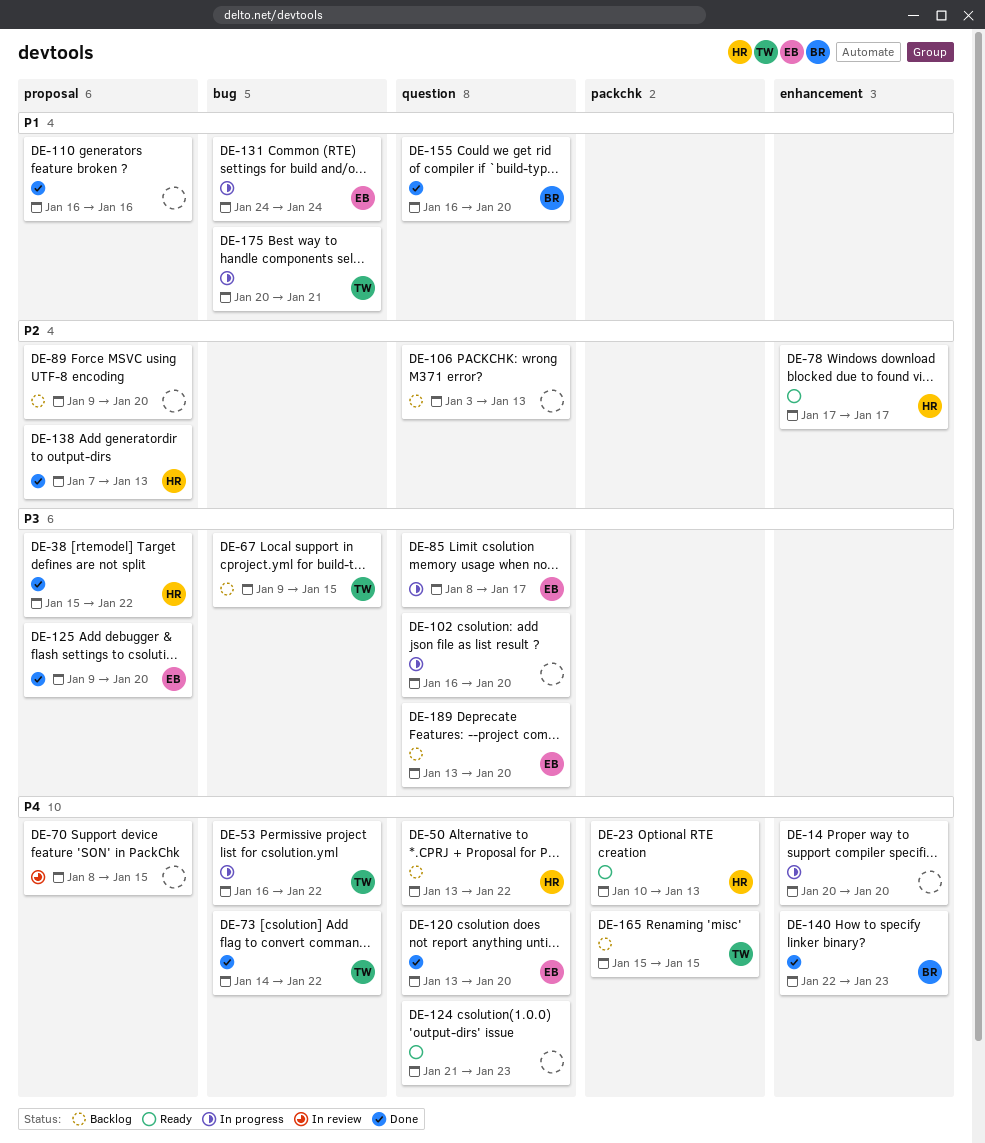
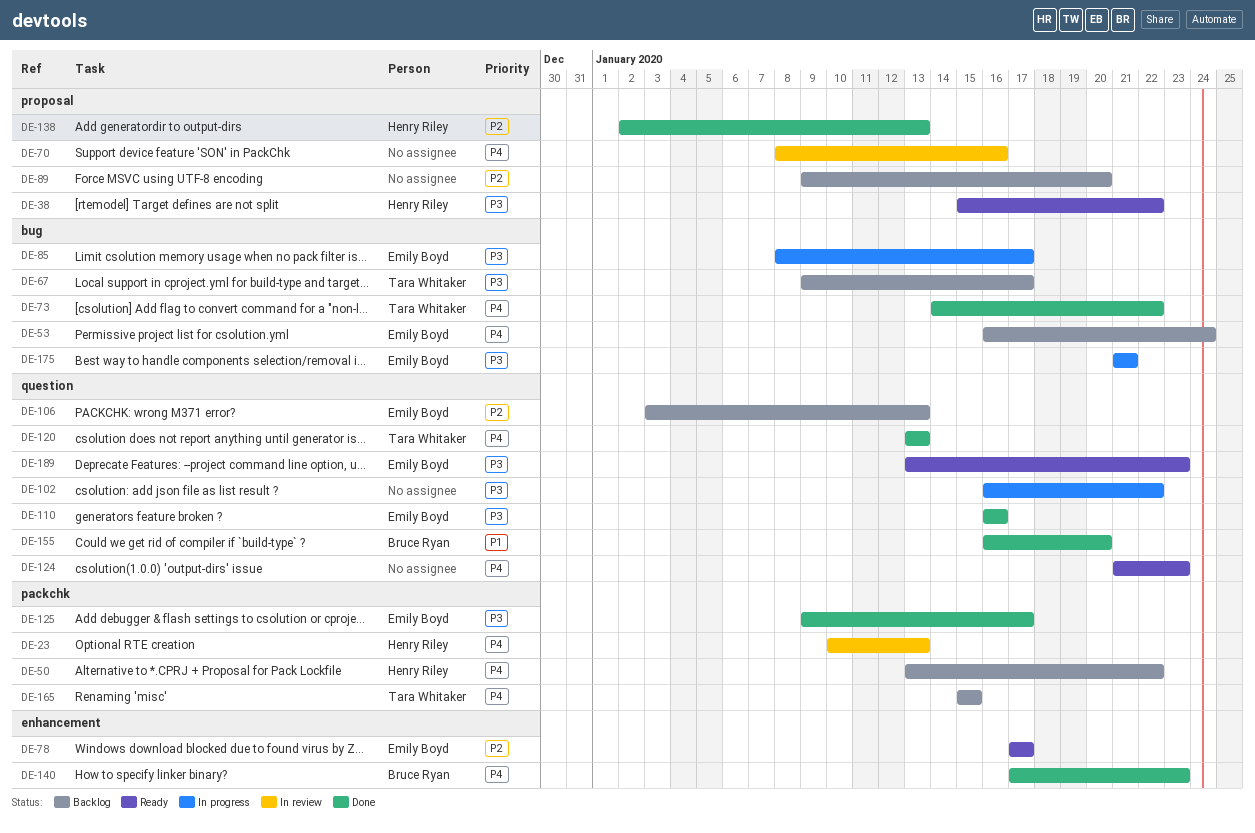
DE-14: present -> none
DE-23, status: Ready -> In review
DE-38, status: Done -> Ready
DE-50, label: question -> packchk
DE-53, status: In progress -> Backlog
DE-53, owner: Tara Whitaker -> Emily Boyd
DE-53, due: Jan 22 -> Jan 24
DE-67, due: Jan 15 -> Jan 17
DE-70, due: Jan 15 -> Jan 16
DE-78, owner: Henry Riley -> Emily Boyd
DE-85, label: question -> bug
DE-102, due: Jan 20 -> Jan 22
DE-106, owner: none -> Emily Boyd
DE-110, owner: none -> Emily Boyd
DE-110, priority: P1 -> P3
DE-110, label: proposal -> question
DE-120, owner: Emily Boyd -> Tara Whitaker
DE-120, due: Jan 20 -> Jan 13
DE-125, label: proposal -> packchk
DE-125, due: Jan 20 -> Jan 17
DE-131: present -> none
DE-138, start: Jan 7 -> Jan 2
DE-140, start: Jan 22 -> Jan 17
DE-175, owner: Tara Whitaker -> Emily Boyd
DE-175, priority: P1 -> P3
DE-175, start: Jan 20 -> Jan 21
DE-189, status: Backlog -> Ready
DE-189, due: Jan 20 -> Jan 23

